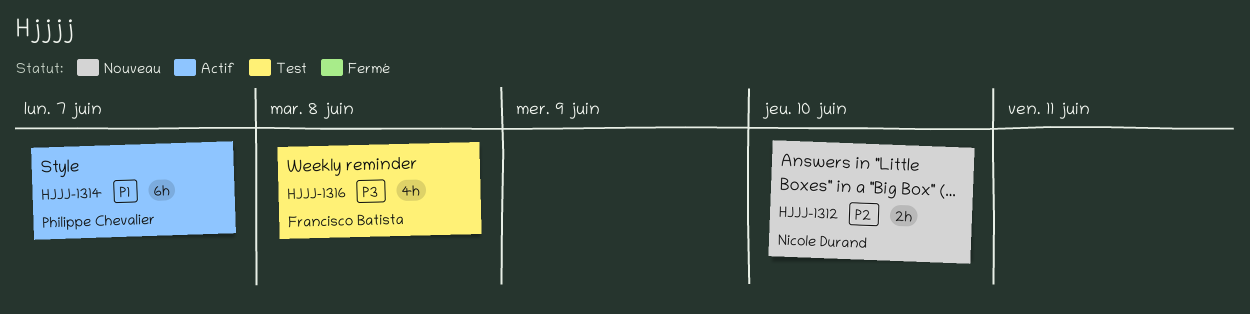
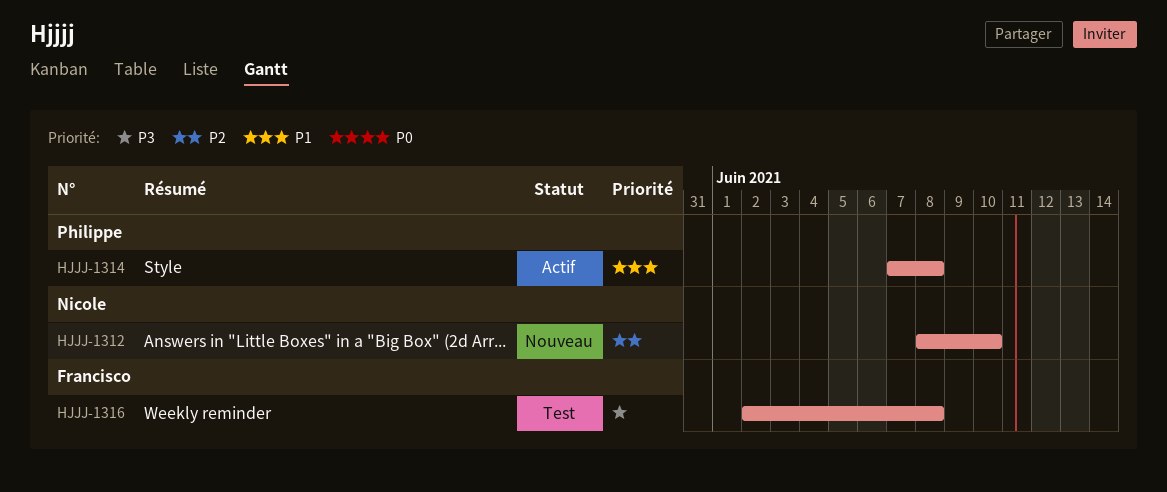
HJJJ-1314, due: Jun 7 -> Jun 8

